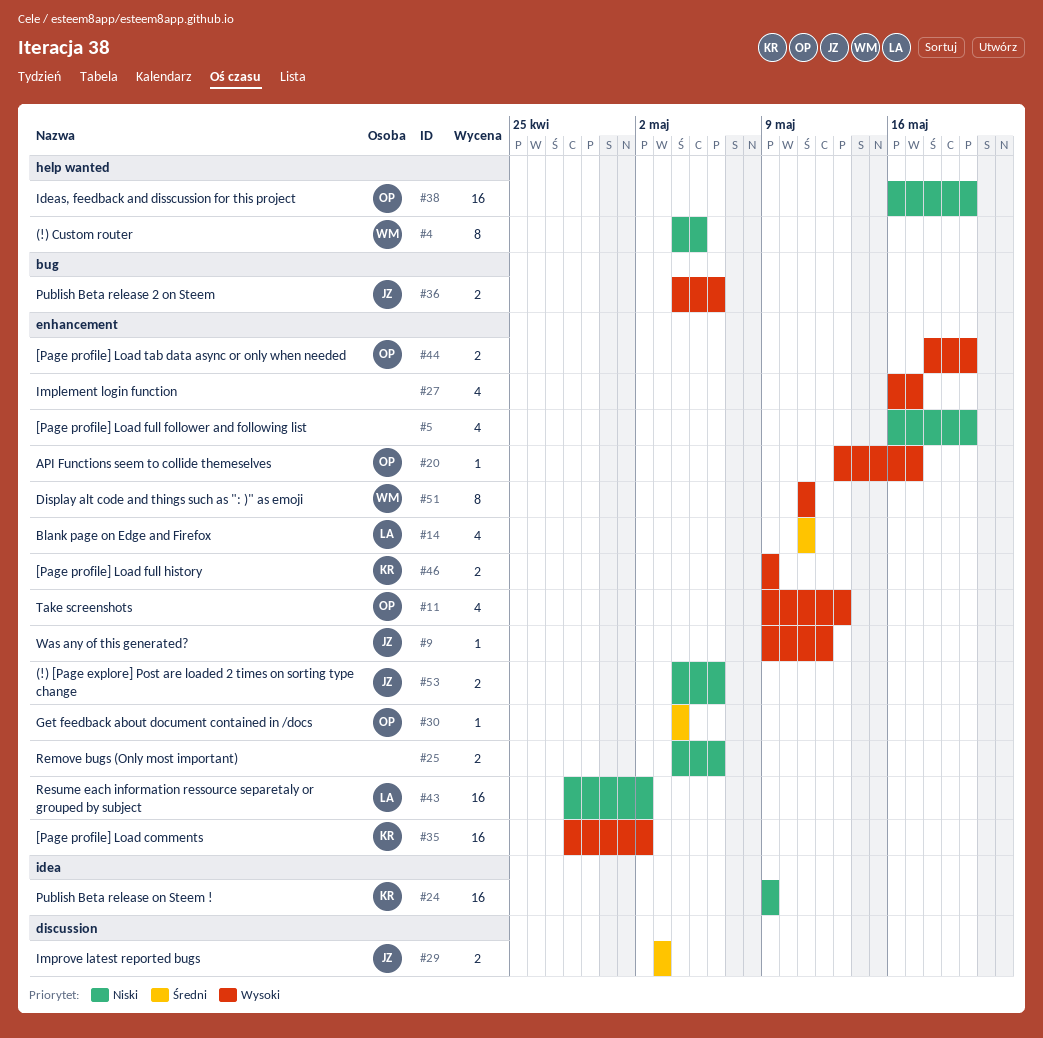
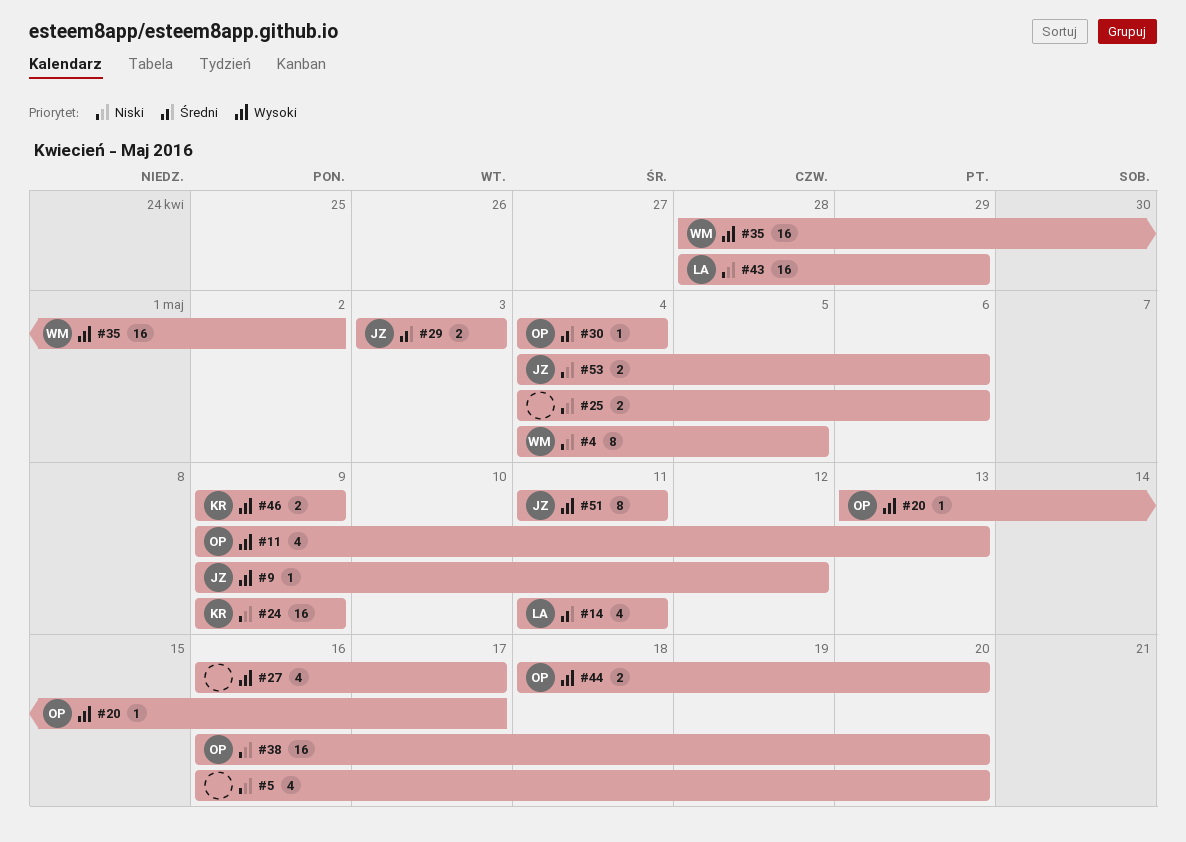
#35, owner: KR -> WM
#36: present -> none
#43, due: May 2 -> Apr 29
#51, owner: WM -> JZ

